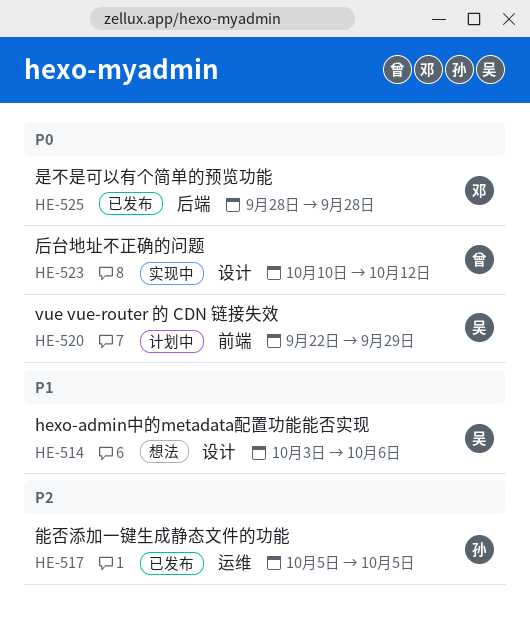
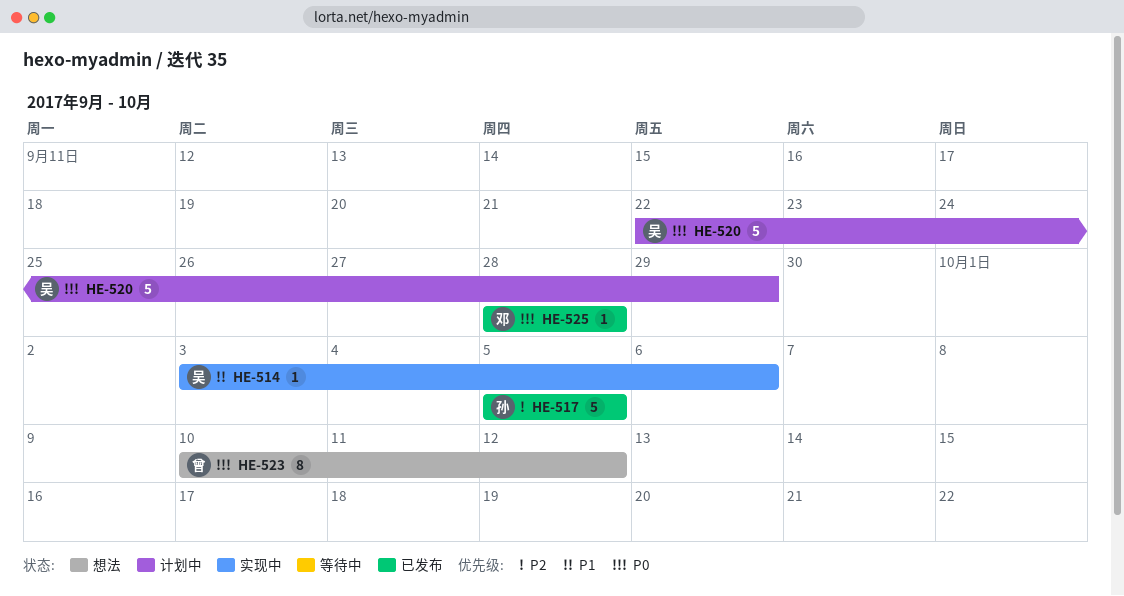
HE-514, status: 想法 -> 实现中
HE-523, status: 实现中 -> 想法

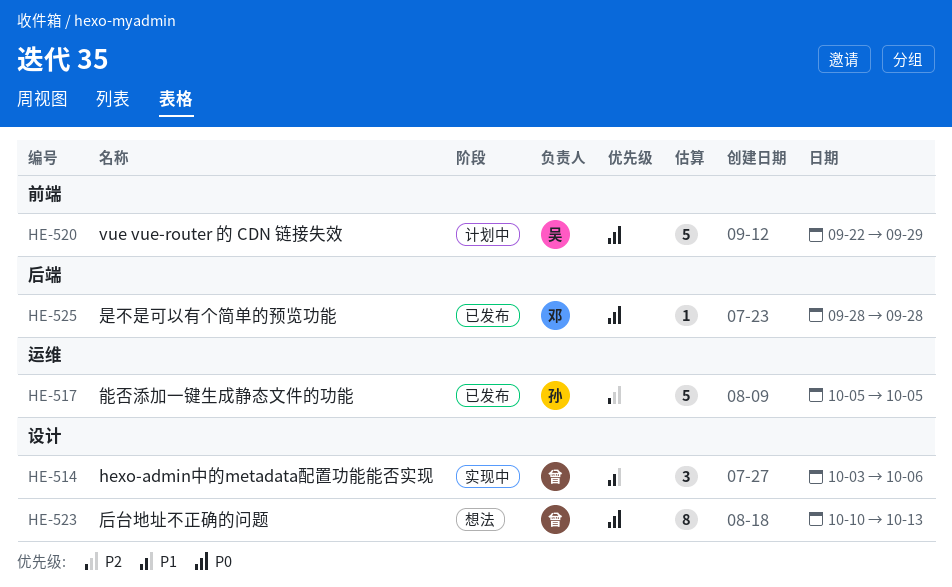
HE-514, owner: 吴 -> 曾
HE-514, estimate: 1 -> 3
HE-523, due: Oct 12 -> Oct 13

